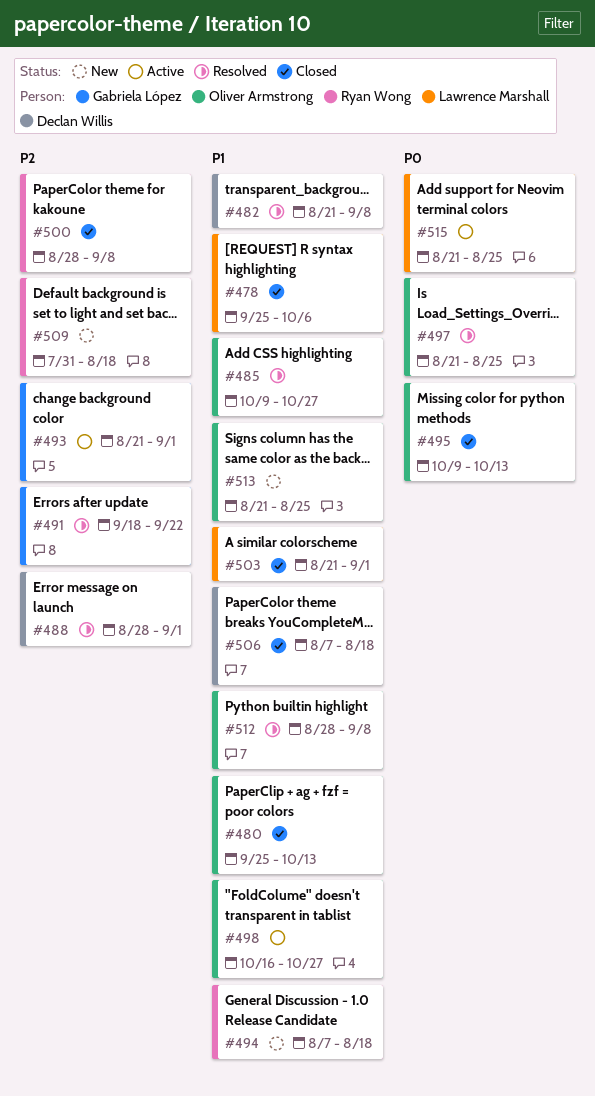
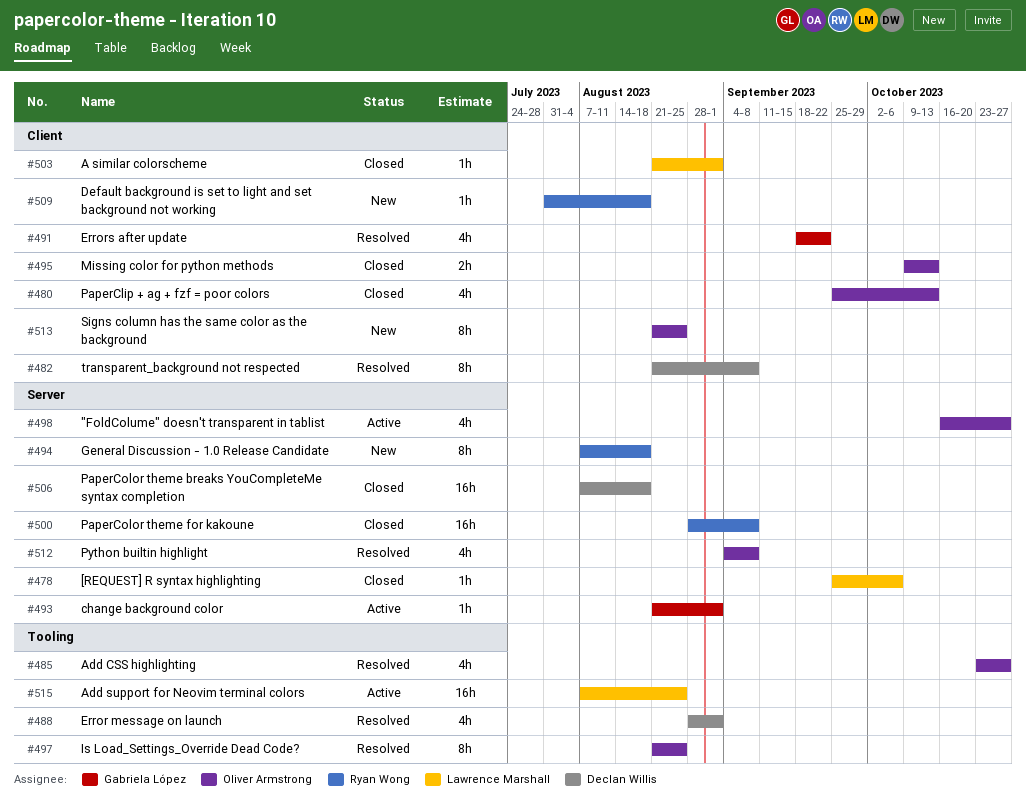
#485, start: Oct 9 -> Oct 23
#512, start: Aug 28 -> Sep 4
#515, start: Aug 21 -> Aug 7

